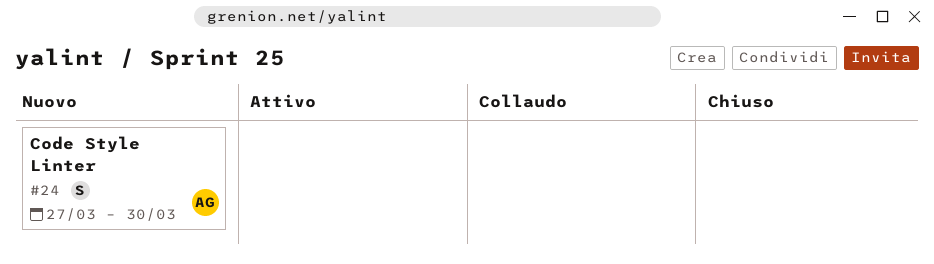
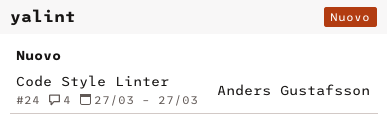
#24, due: Mar 30 -> Mar 27

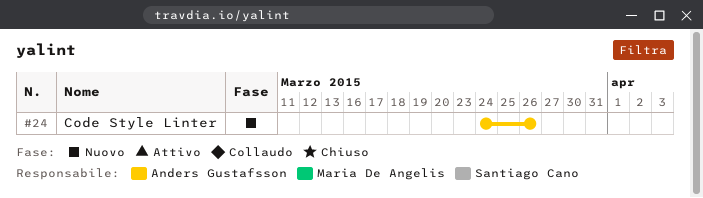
#24, start: Mar 27 -> Mar 24
#24, due: Mar 27 -> Mar 26

